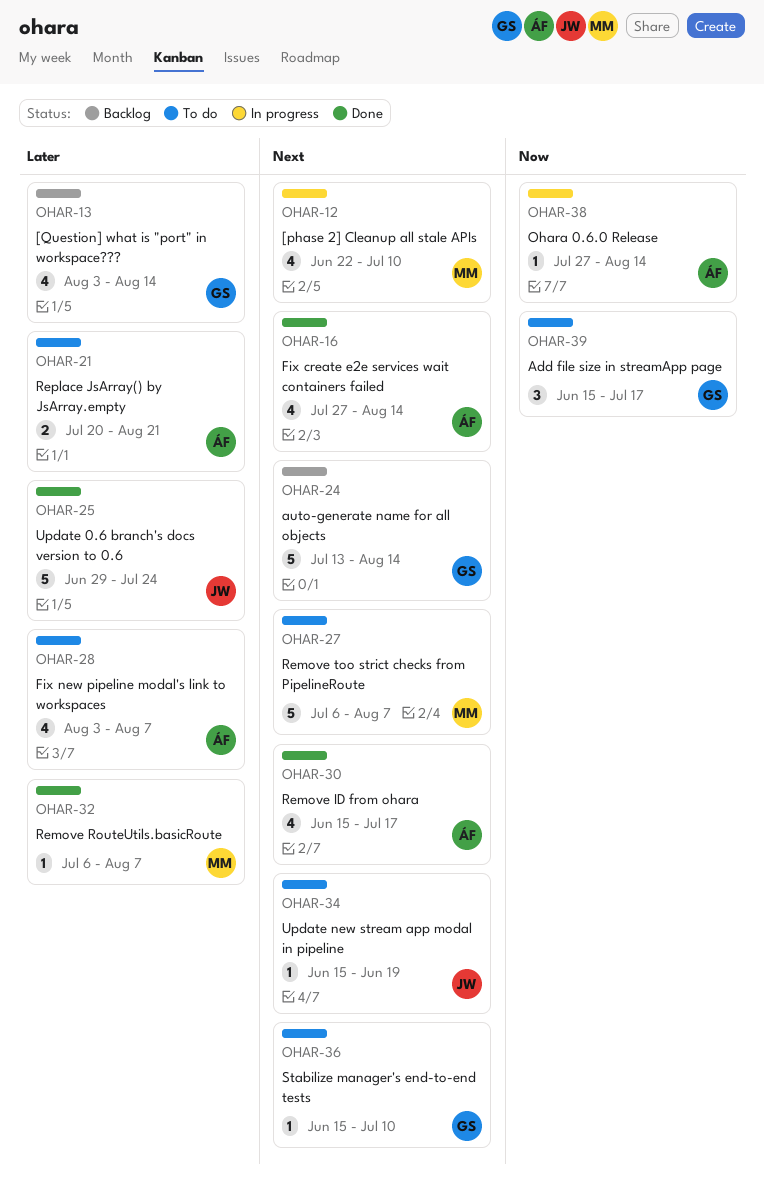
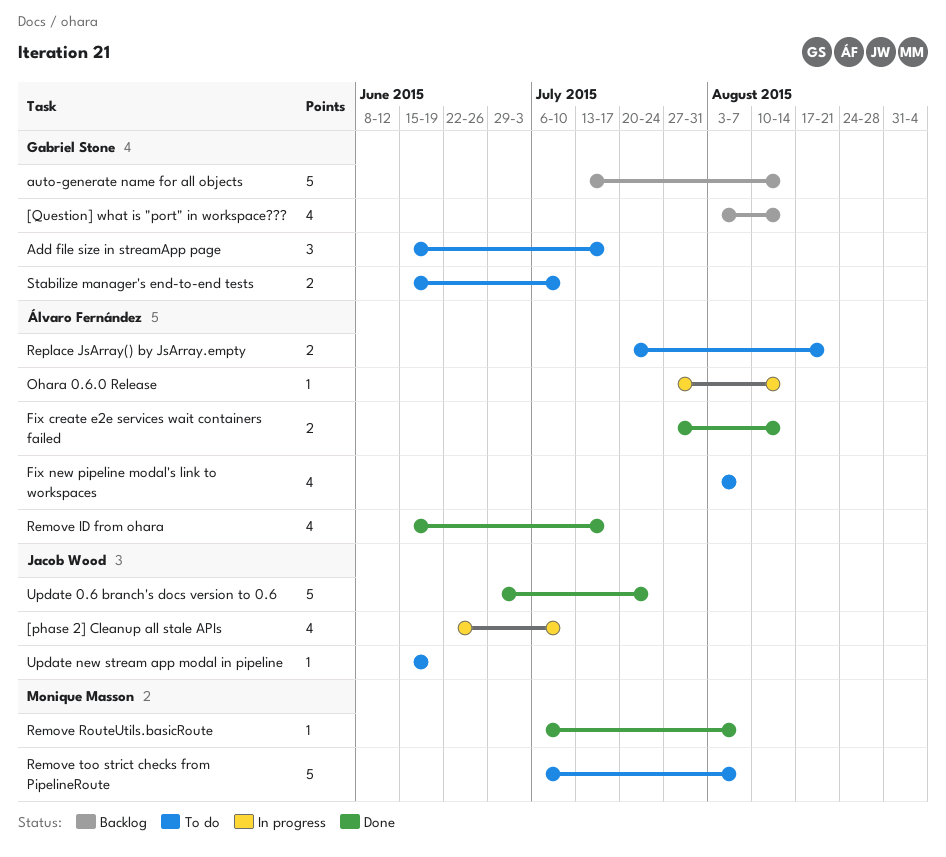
[phase 2] Cleanup all stale APIs, owner: Monique Masson -> Jacob Wood
Fix create e2e services wait containers failed, estimate: 4 -> 2
Stabilize manager's end-to-end tests, estimate: 1 -> 2

